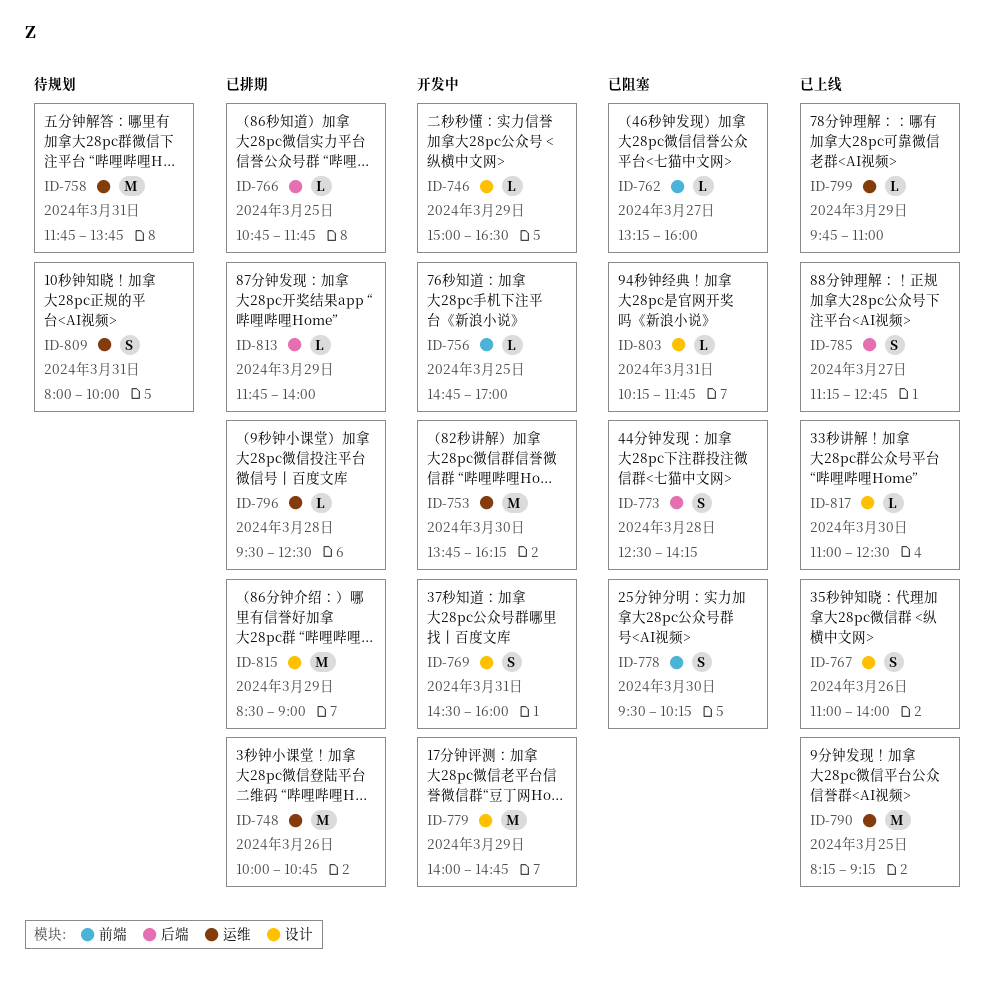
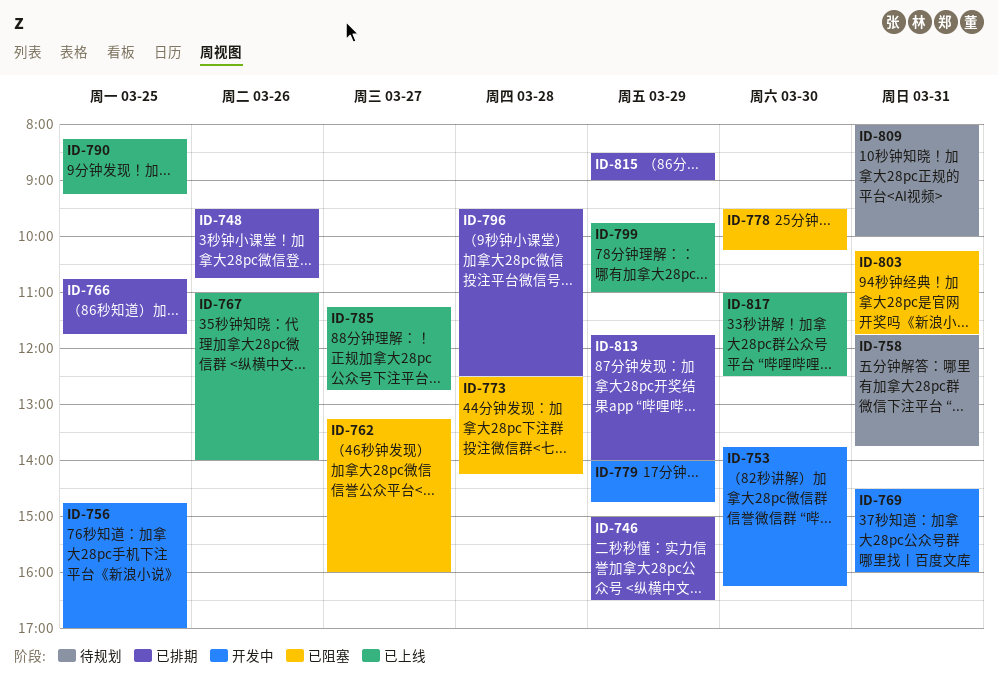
ID-746, status: 开发中 -> 已排期
ID-748, begins: 10:00 -> 09:30

